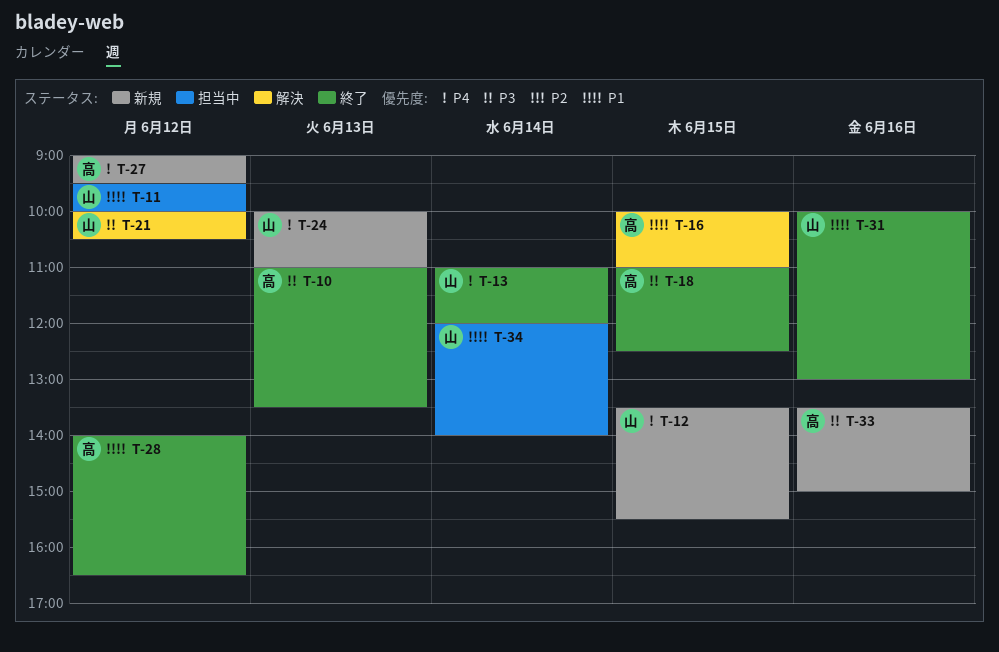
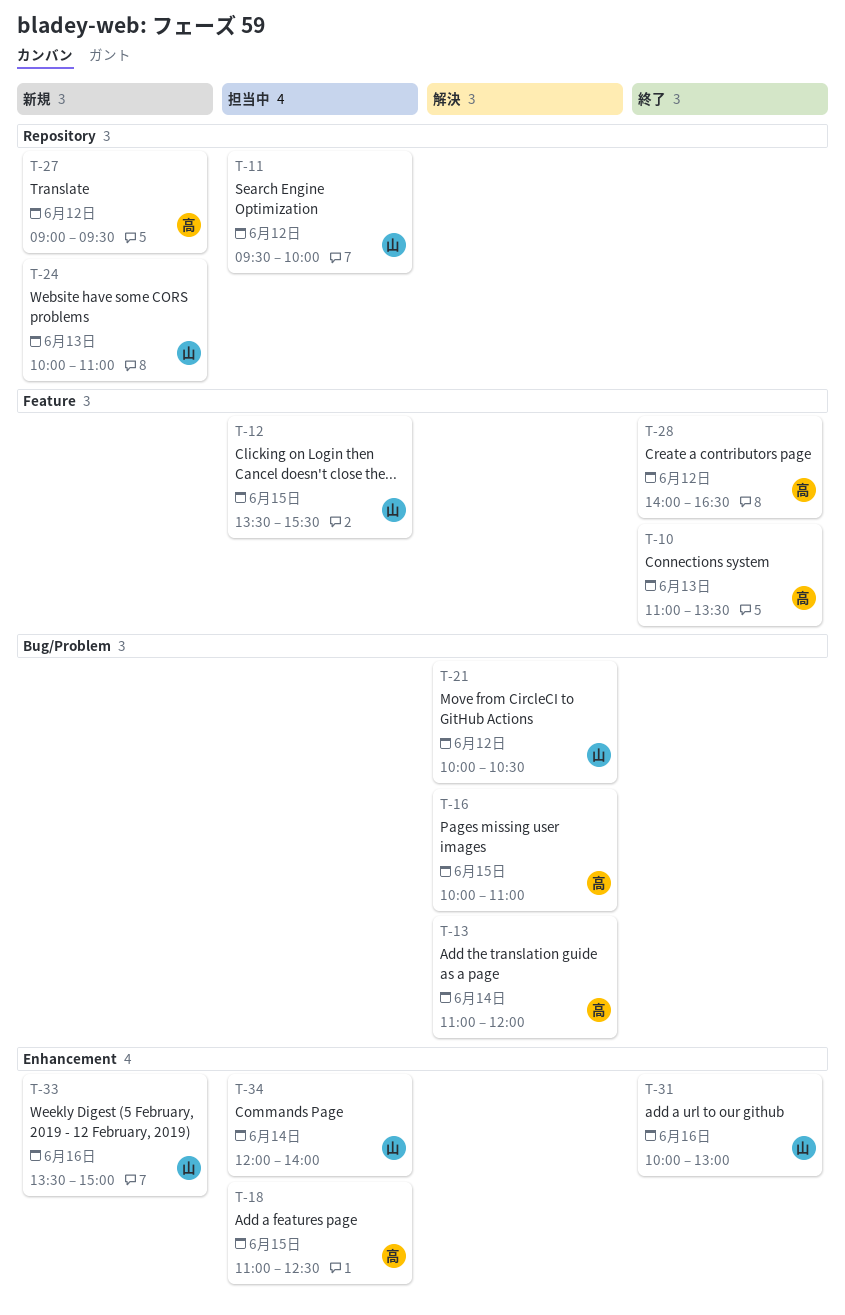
T-12, status: 新規 -> 担当中
T-13, status: 終了 -> 解決
T-13, owner: 山 -> 高
T-18, status: 終了 -> 担当中
T-33, owner: 高 -> 山

